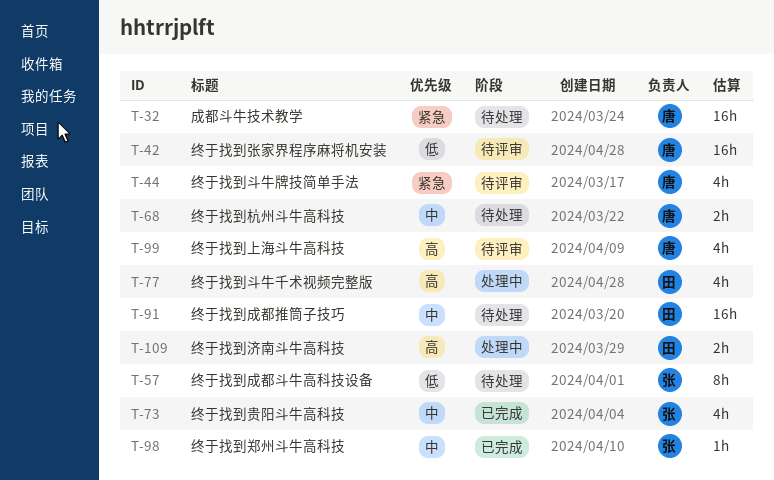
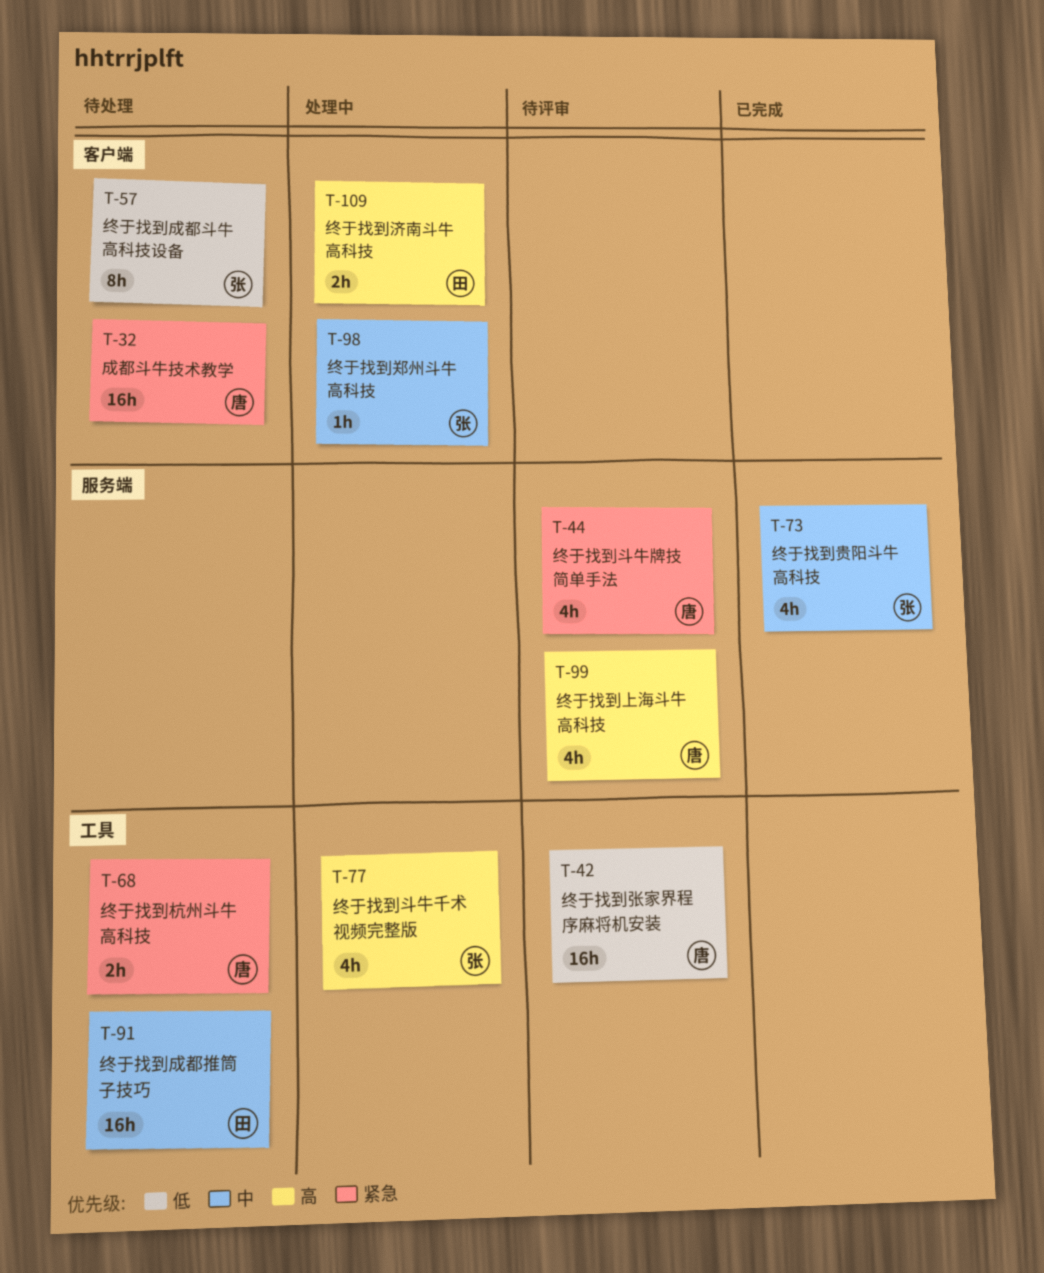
T-68, priority: 中 -> 紧急
T-77, owner: 田 -> 张
T-98, status: 已完成 -> 处理中

